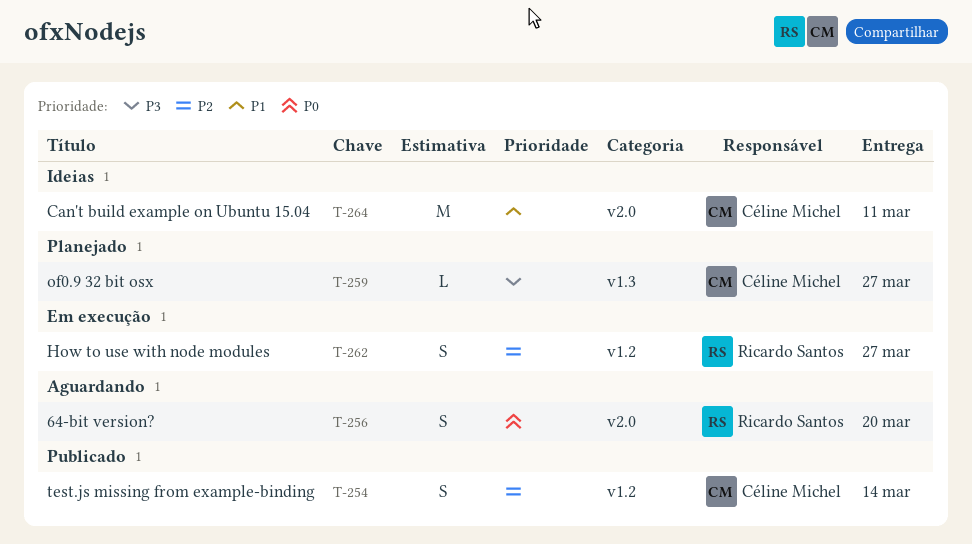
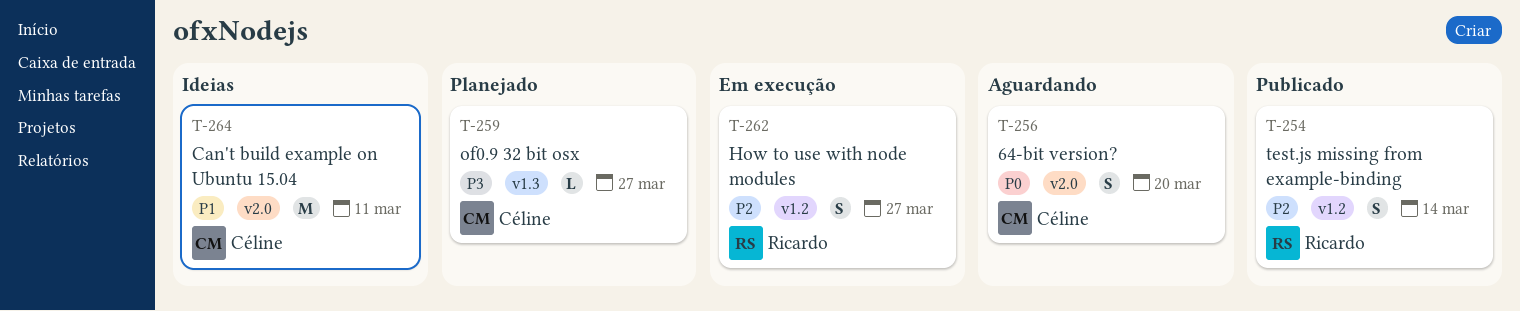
T-254, owner: Céline Michel -> Ricardo Santos
T-256, owner: Ricardo Santos -> Céline Michel

